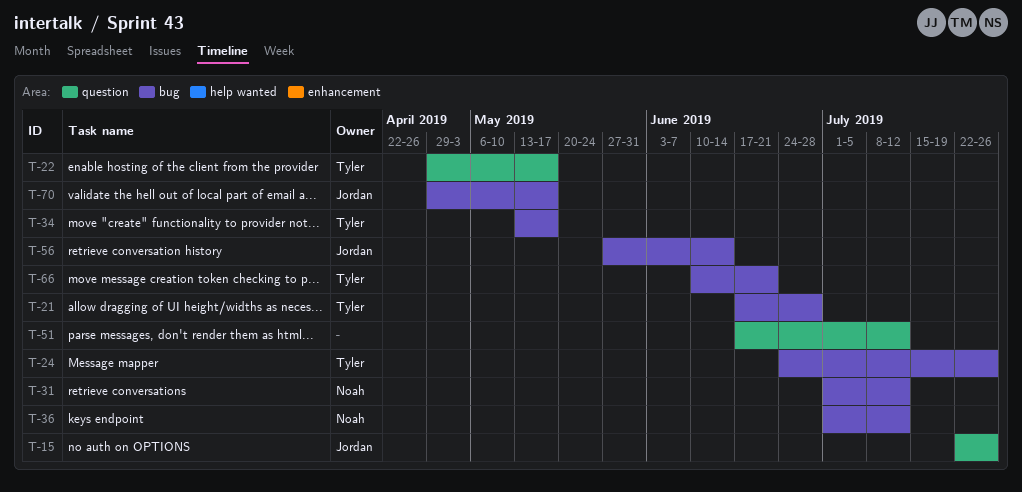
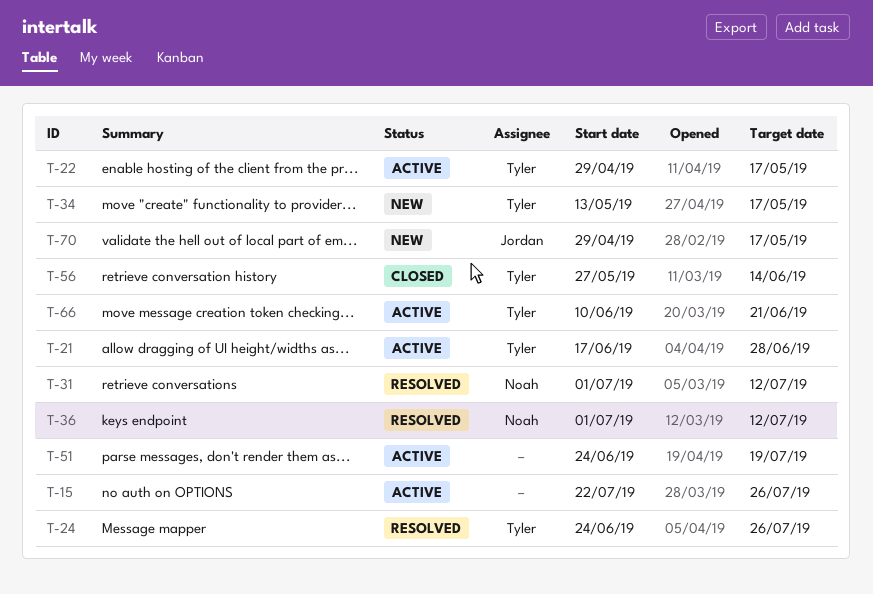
T-15, owner: Jordan -> none
T-51, start: Jun 17 -> Jun 24
T-51, due: Jul 12 -> Jul 19
T-56, owner: Jordan -> Tyler

